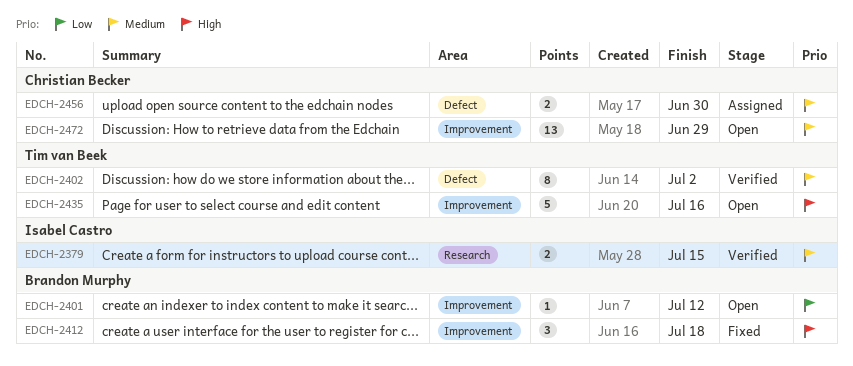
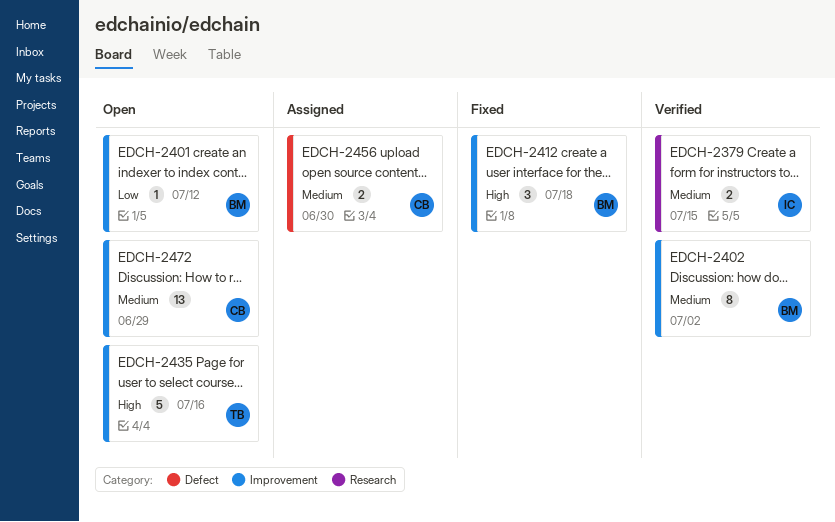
EDCH-2402, owner: Tim van Beek -> Brandon Murphy
EDCH-2402, label: Defect -> Improvement

